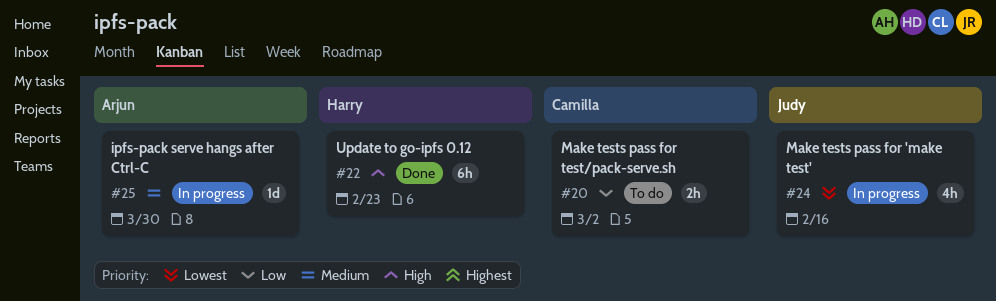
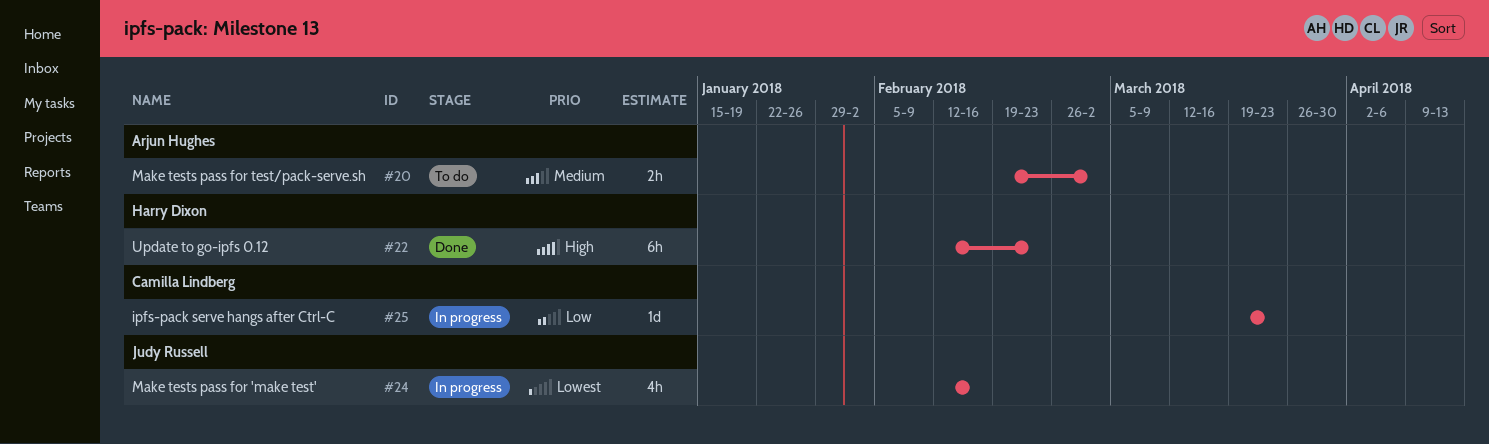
#20, owner: Camilla Lindberg -> Arjun Hughes
#20, priority: Low -> Medium
#25, owner: Arjun Hughes -> Camilla Lindberg
#25, priority: Medium -> Low
#25, due: Mar 30 -> Mar 23

